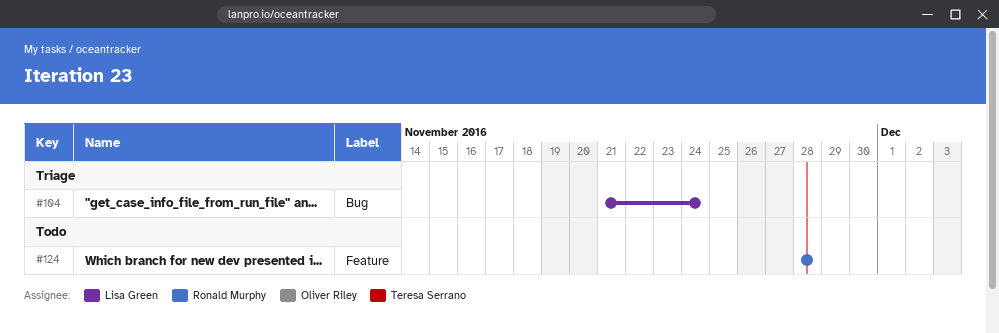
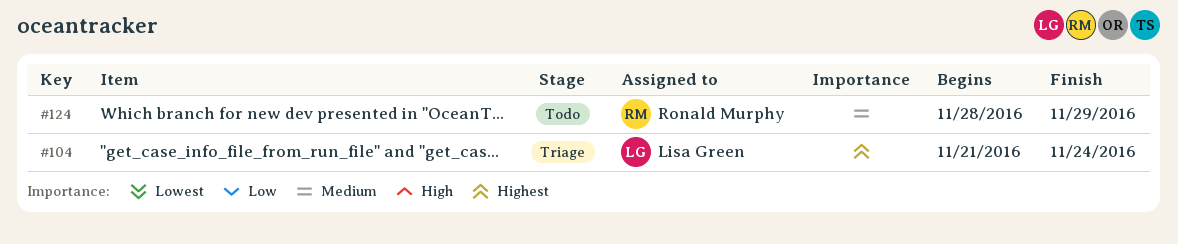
#124, due: Nov 28 -> Nov 29

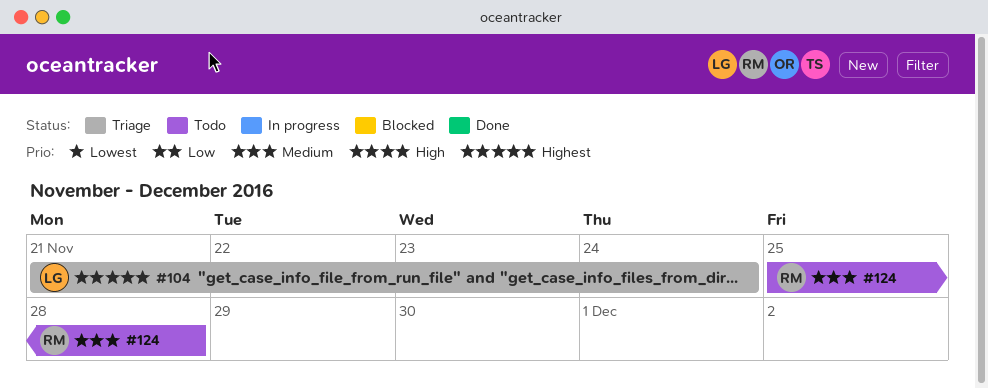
#124, start: Nov 28 -> Nov 25
#124, due: Nov 29 -> Nov 28

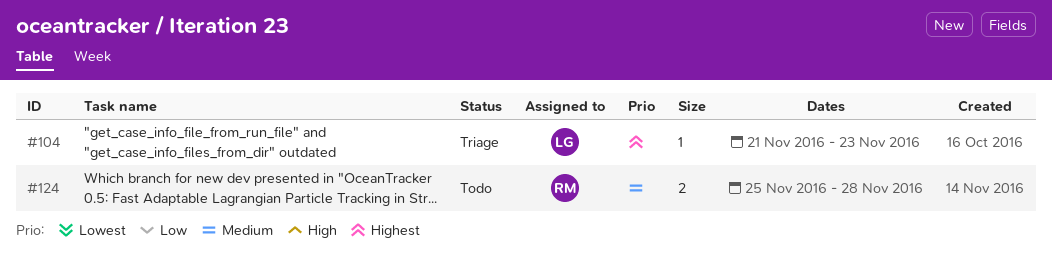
#104, due: Nov 24 -> Nov 23

